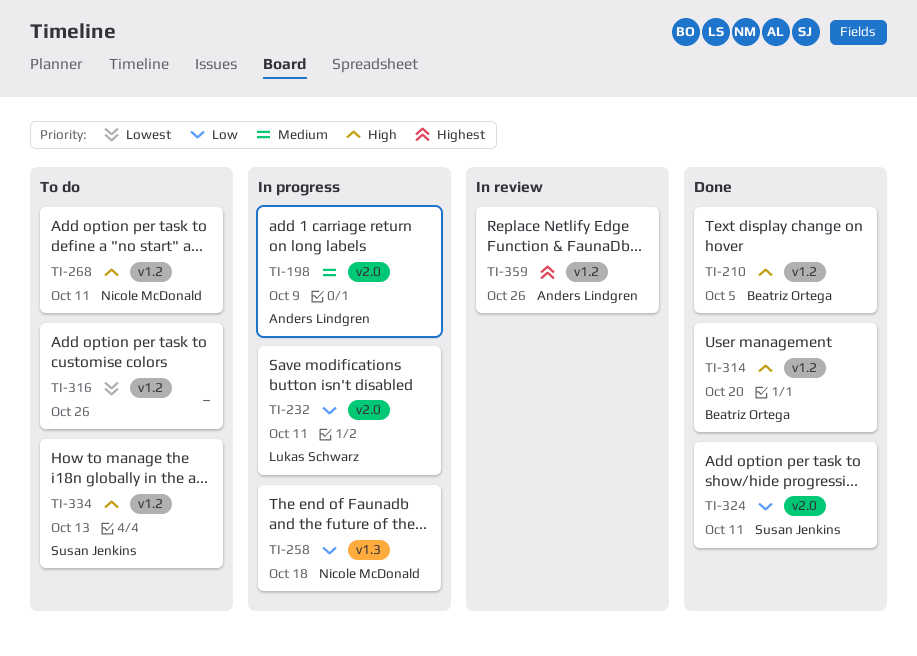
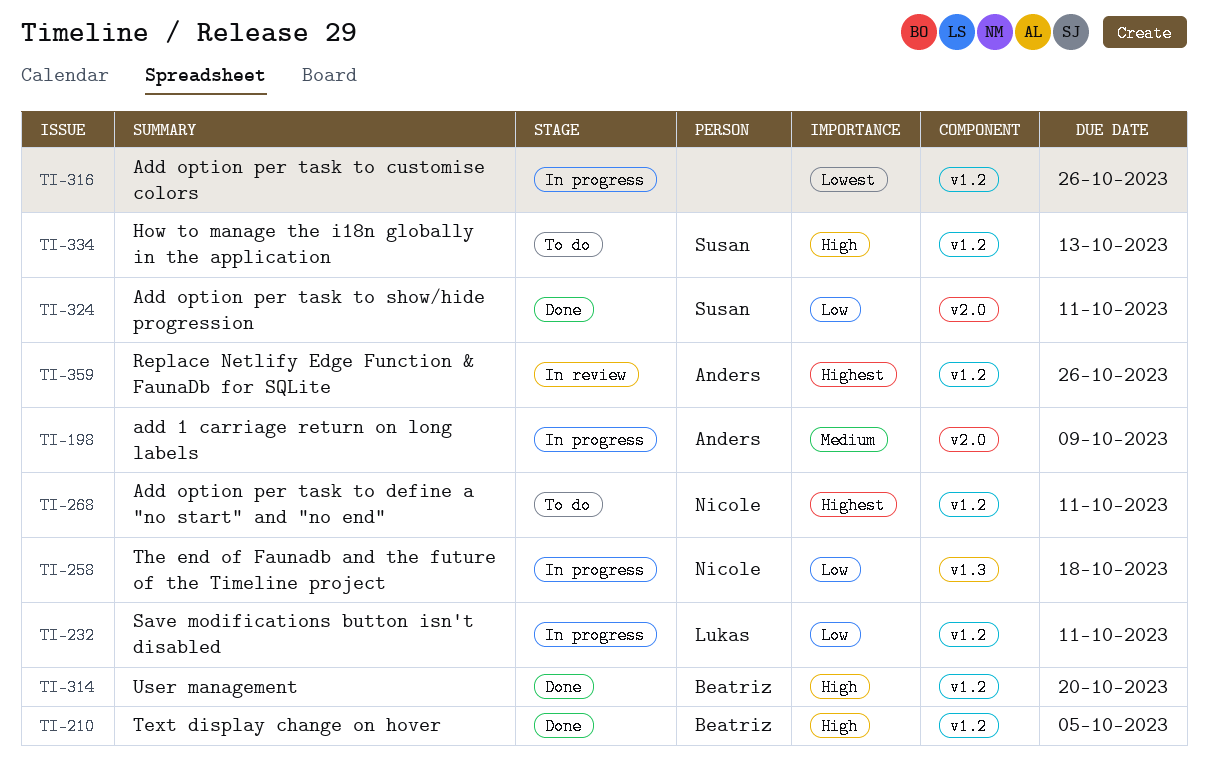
TI-232, label: v2.0 -> v1.2
TI-268, priority: High -> Highest
TI-316, status: To do -> In progress

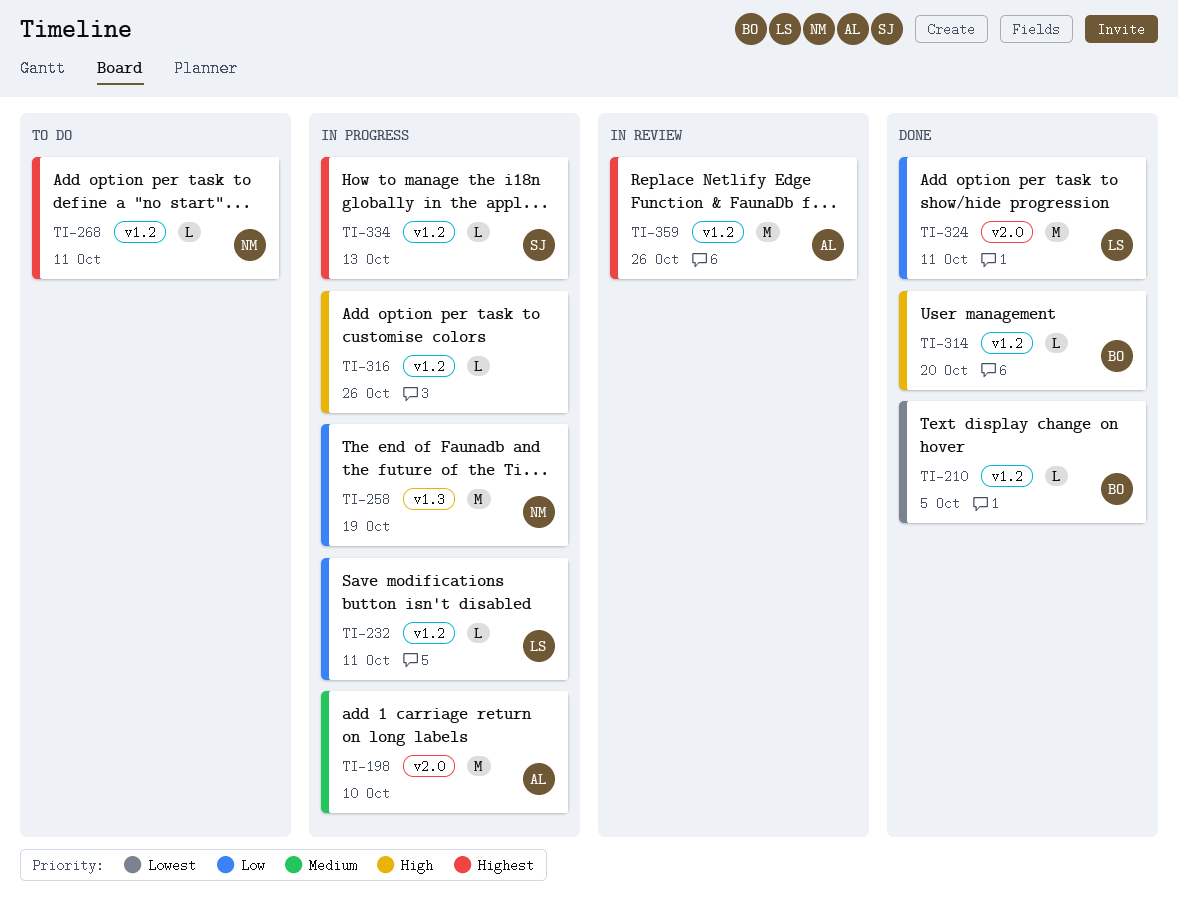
TI-198, due: Oct 9 -> Oct 10
TI-210, priority: High -> Lowest
TI-258, due: Oct 18 -> Oct 19
TI-316, priority: Lowest -> High
TI-324, owner: Susan -> Lukas
TI-334, status: To do -> In progress
TI-334, priority: High -> Highest

